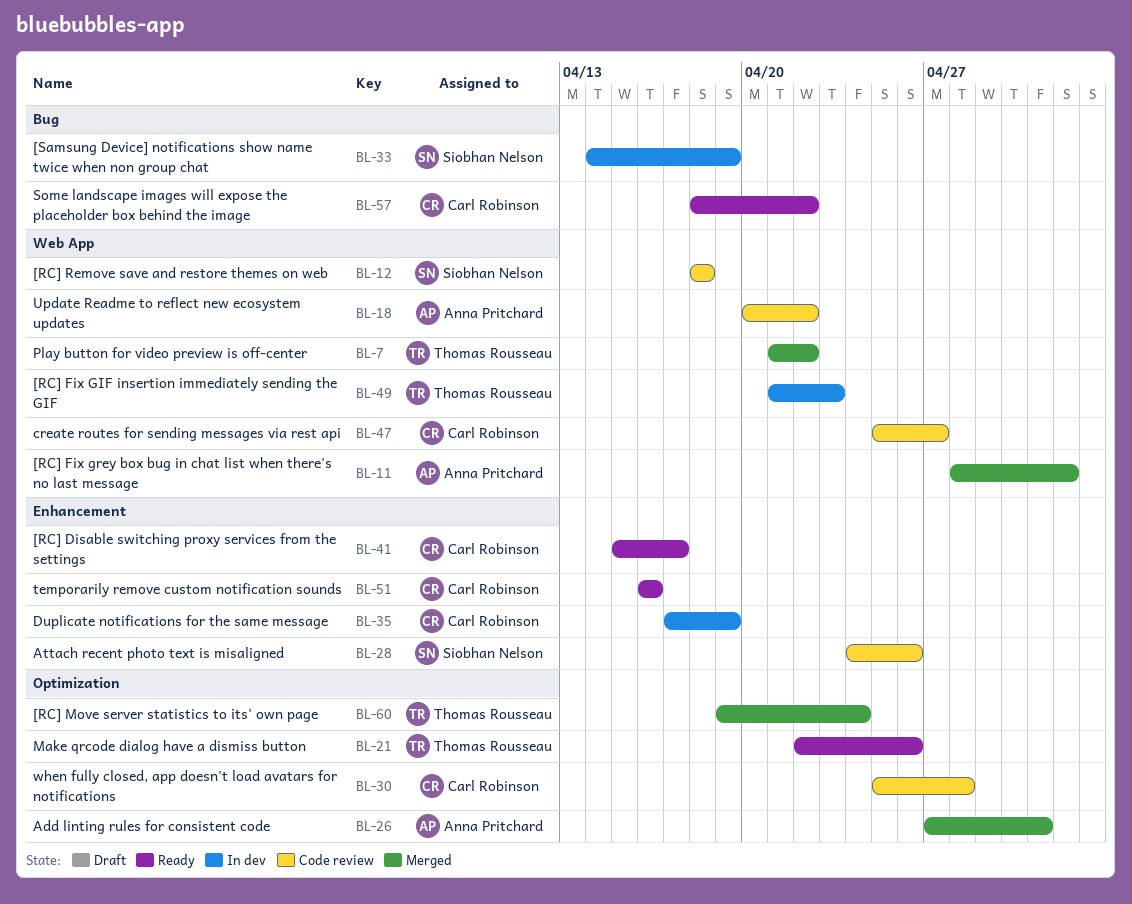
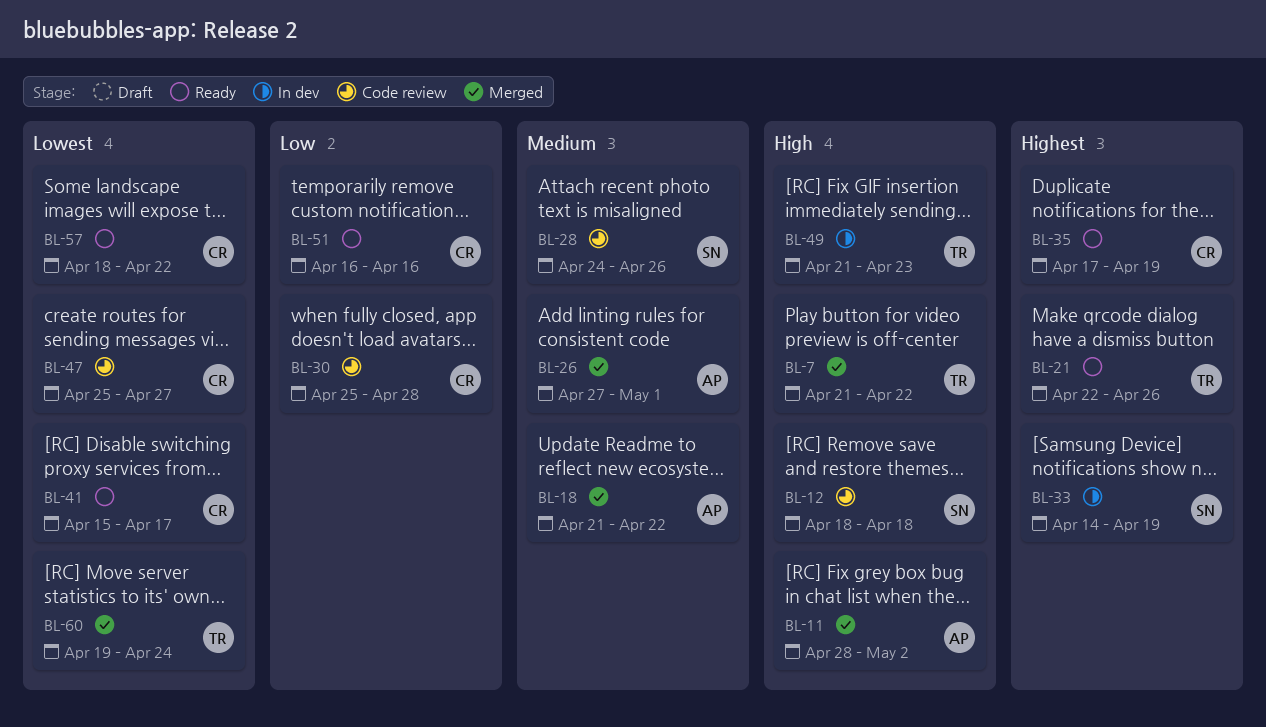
BL-18, status: Code review -> Merged
BL-18, start: Apr 20 -> Apr 21
BL-35, status: In dev -> Ready

